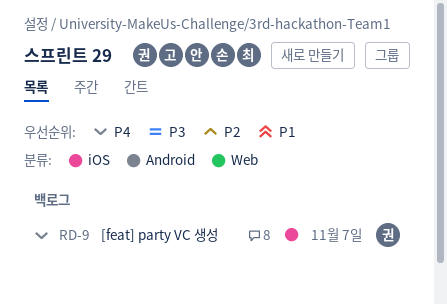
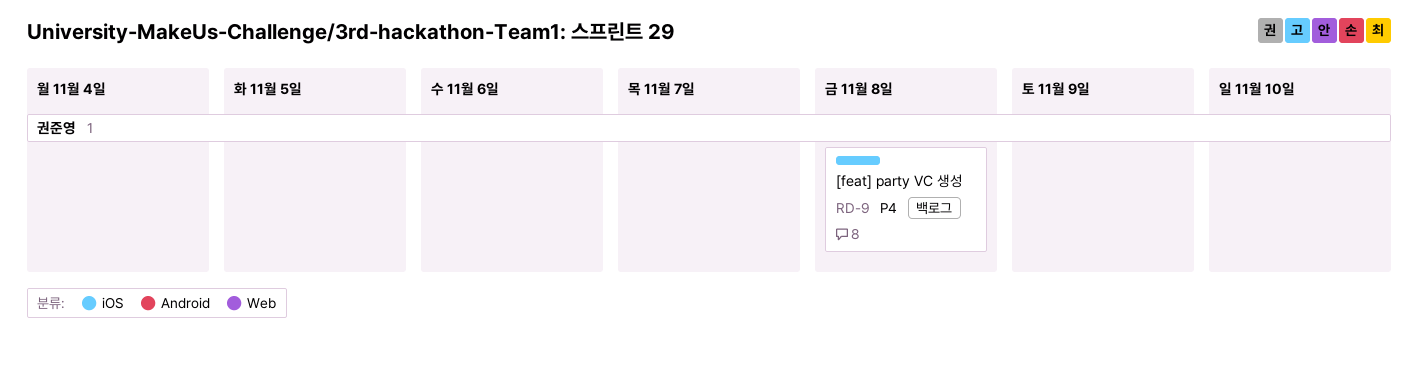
RD-9, due: Nov 7 -> Nov 8

